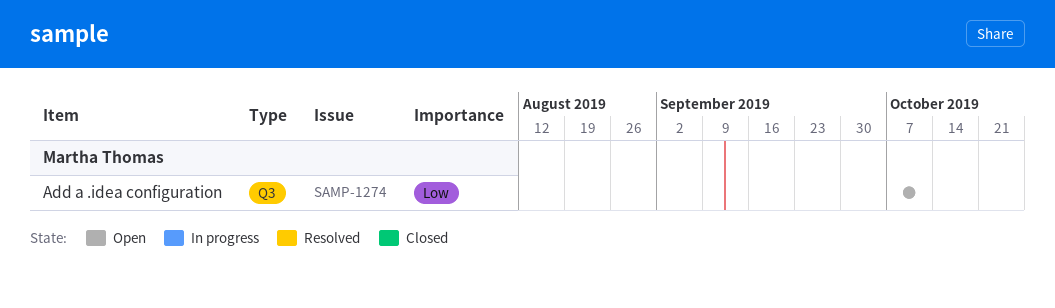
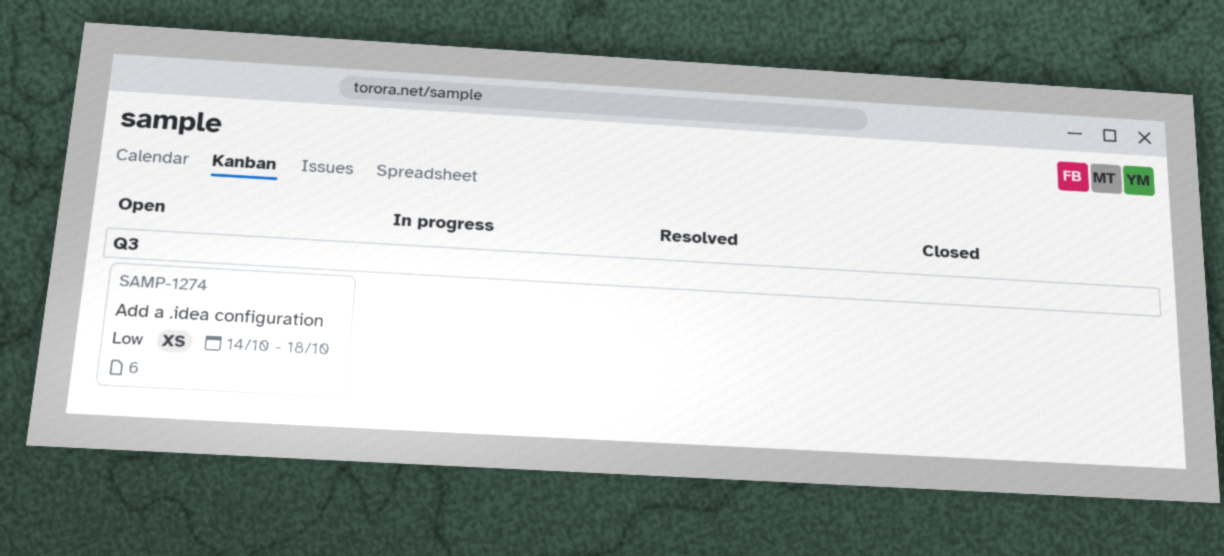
SAMP-1274, start: Oct 7 -> Oct 14
SAMP-1274, due: Oct 11 -> Oct 18

